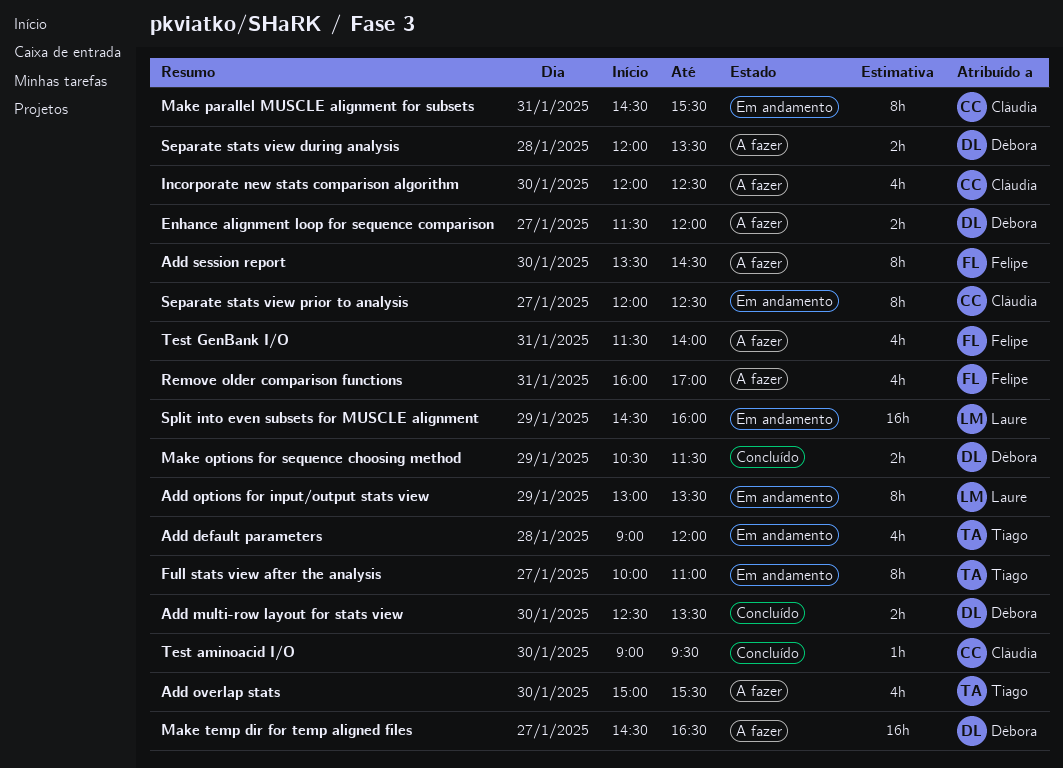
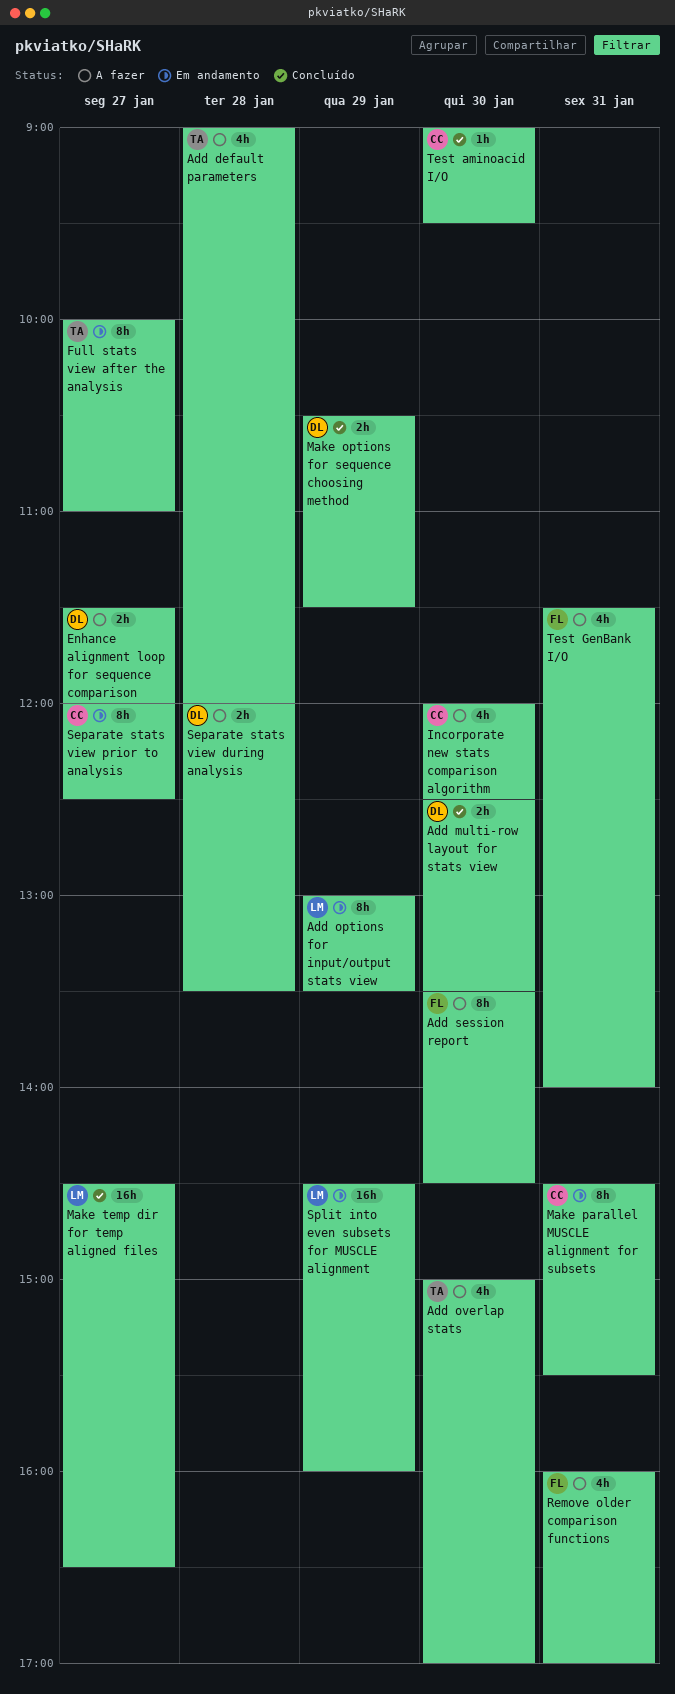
Add default parameters, status: Em andamento -> A fazer
Add overlap stats, ends: 15:30 -> 17:00
Make temp dir for temp aligned files, status: A fazer -> Concluído
Make temp dir for temp aligned files, owner: Débora -> Laure

